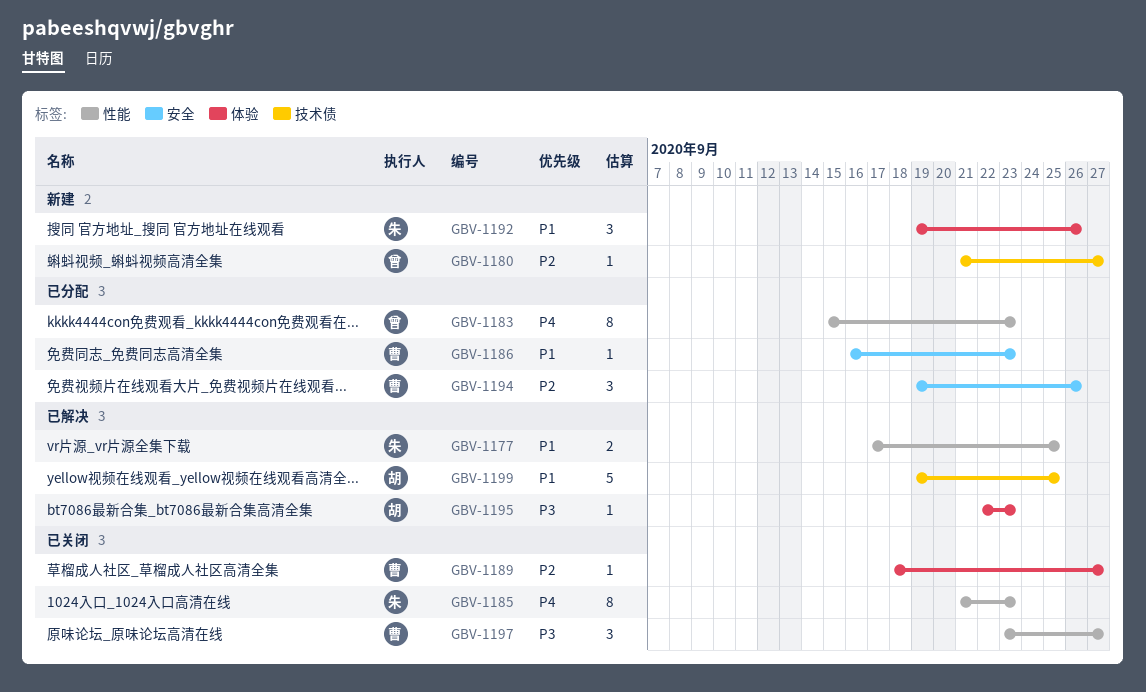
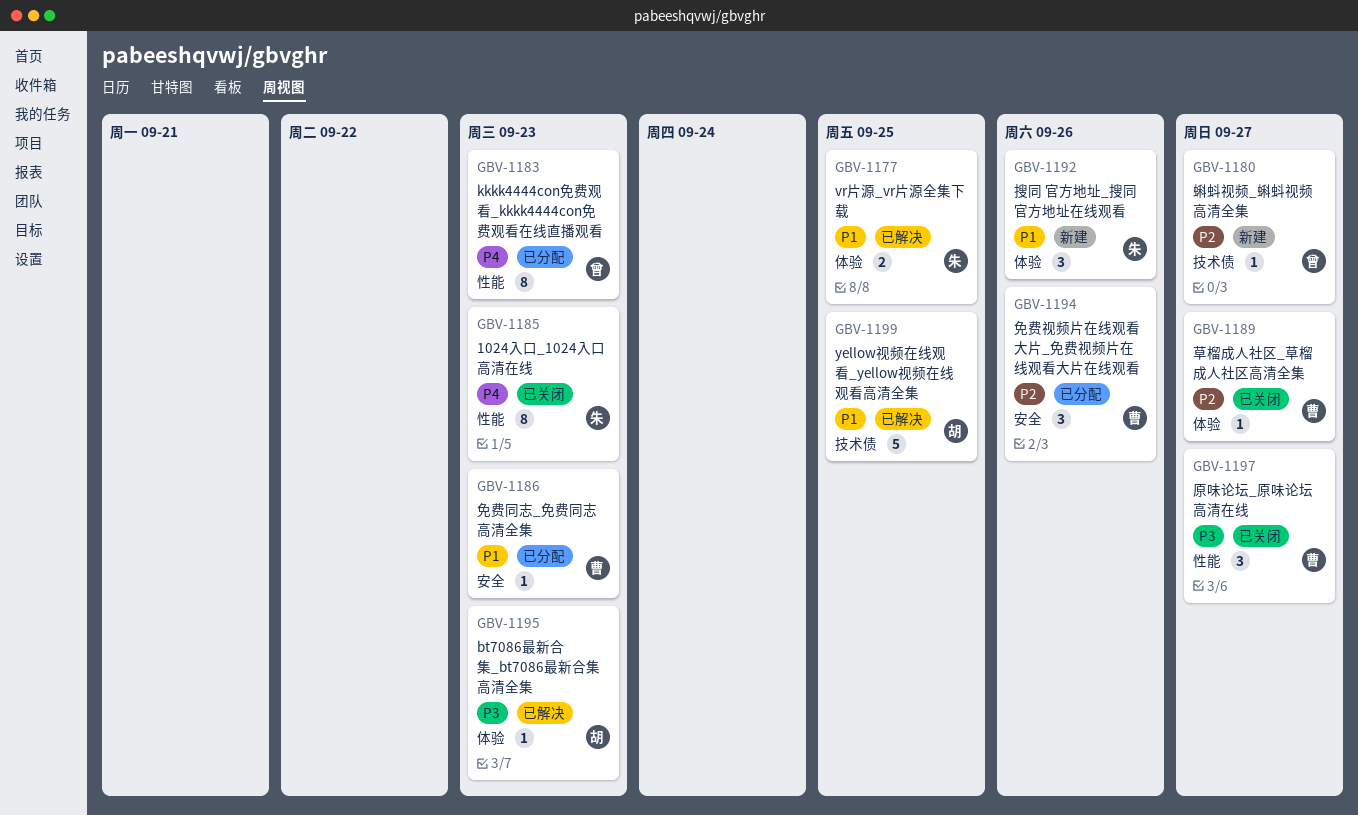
GBV-1177, label: 性能 -> 体验

